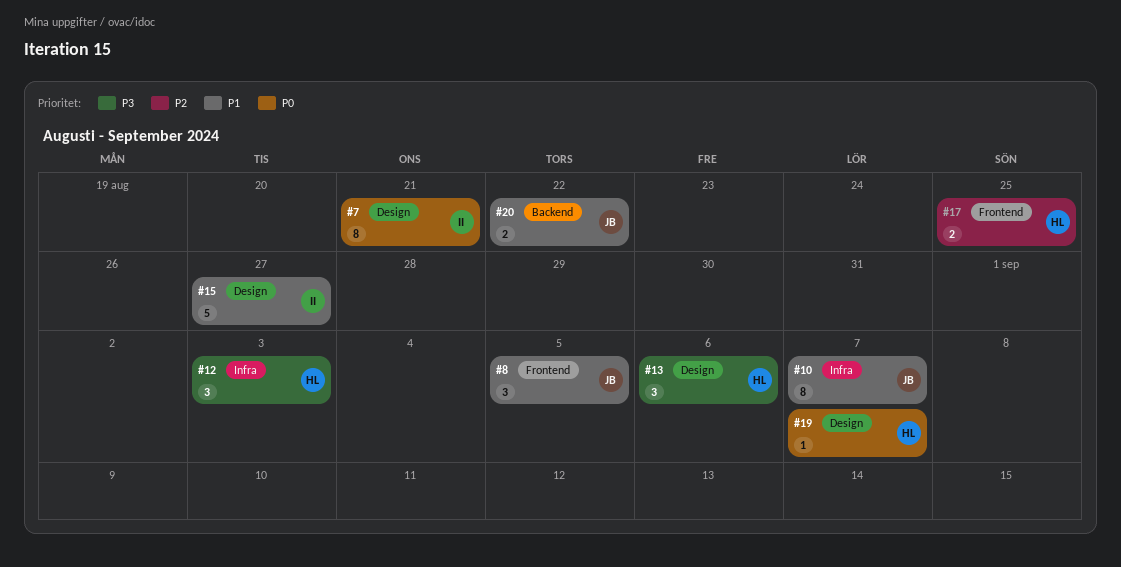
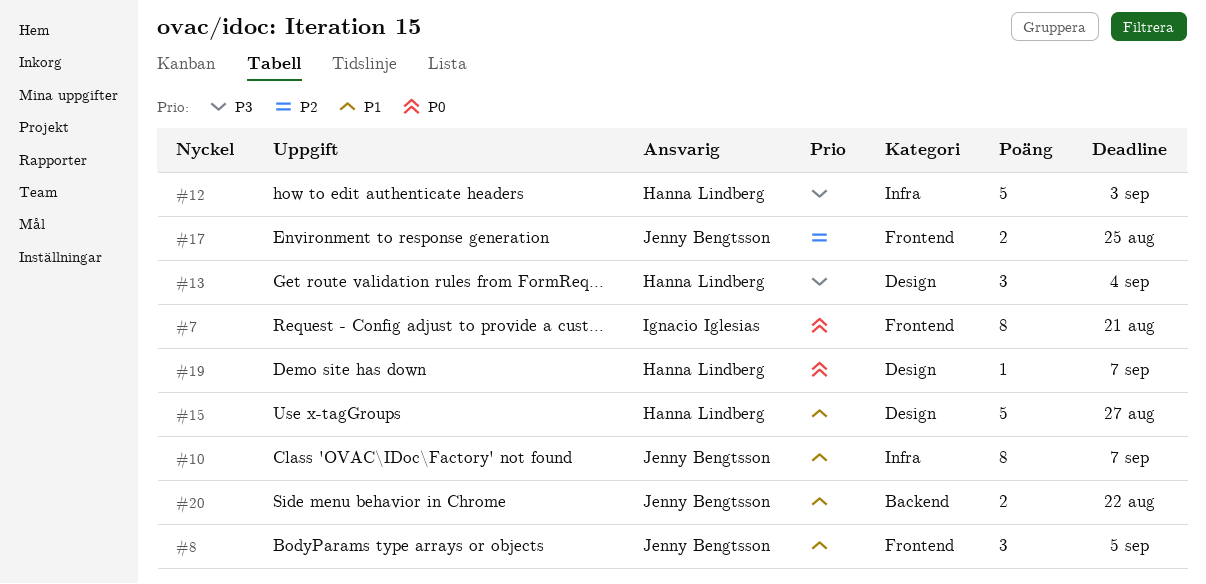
#7, label: Design -> Frontend
#12, estimate: 3 -> 5
#13, due: Sep 6 -> Sep 4
#15, owner: Ignacio Iglesias -> Hanna Lindberg
#17, owner: Hanna Lindberg -> Jenny Bengtsson

